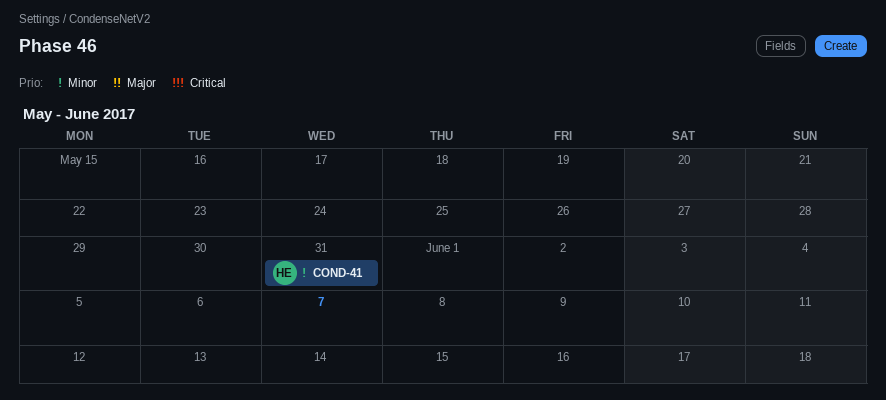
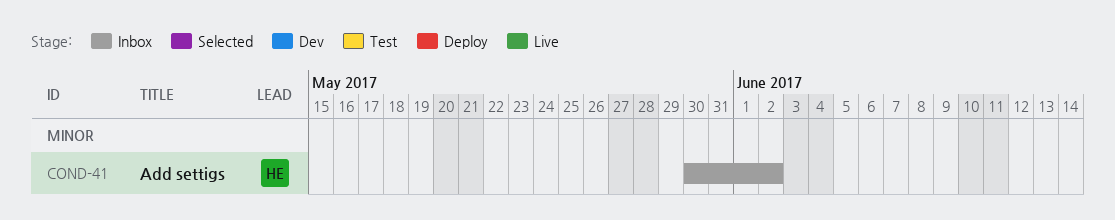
COND-41, start: May 31 -> May 30
COND-41, due: May 31 -> Jun 2

